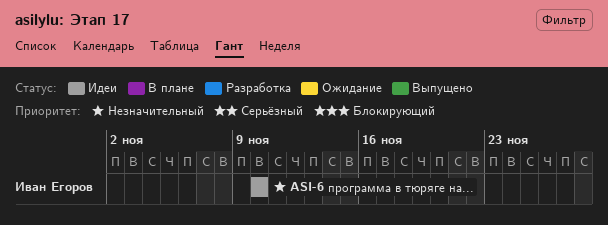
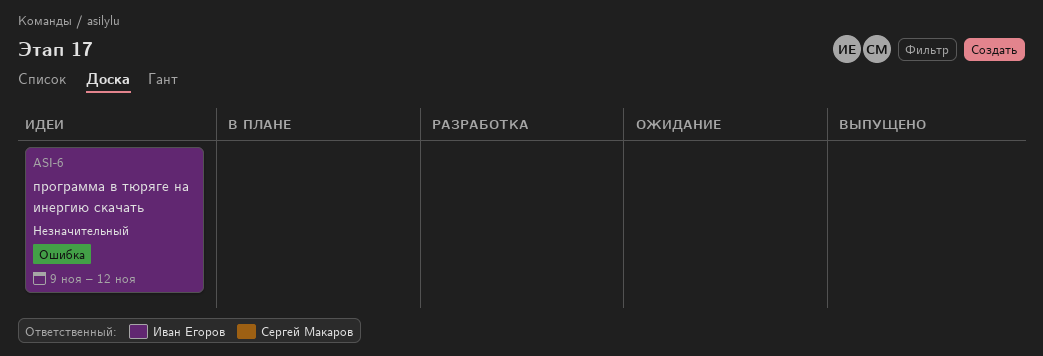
ASI-6, start: Nov 10 -> Nov 9
ASI-6, due: Nov 10 -> Nov 12

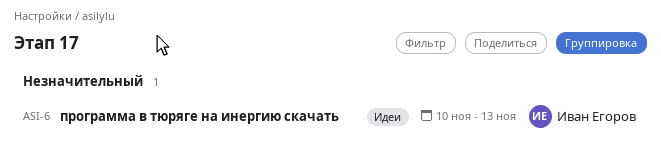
ASI-6, start: Nov 9 -> Nov 10
ASI-6, due: Nov 12 -> Nov 13

